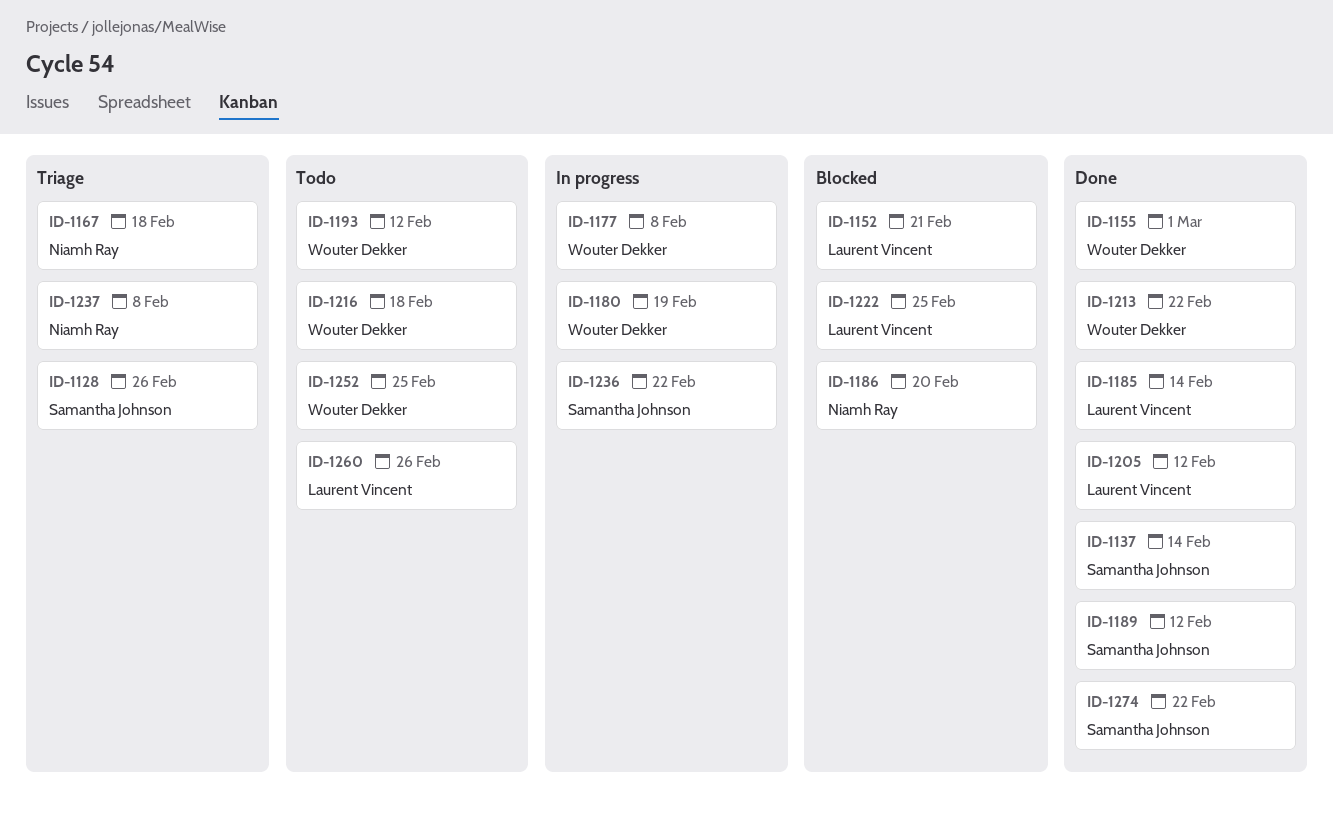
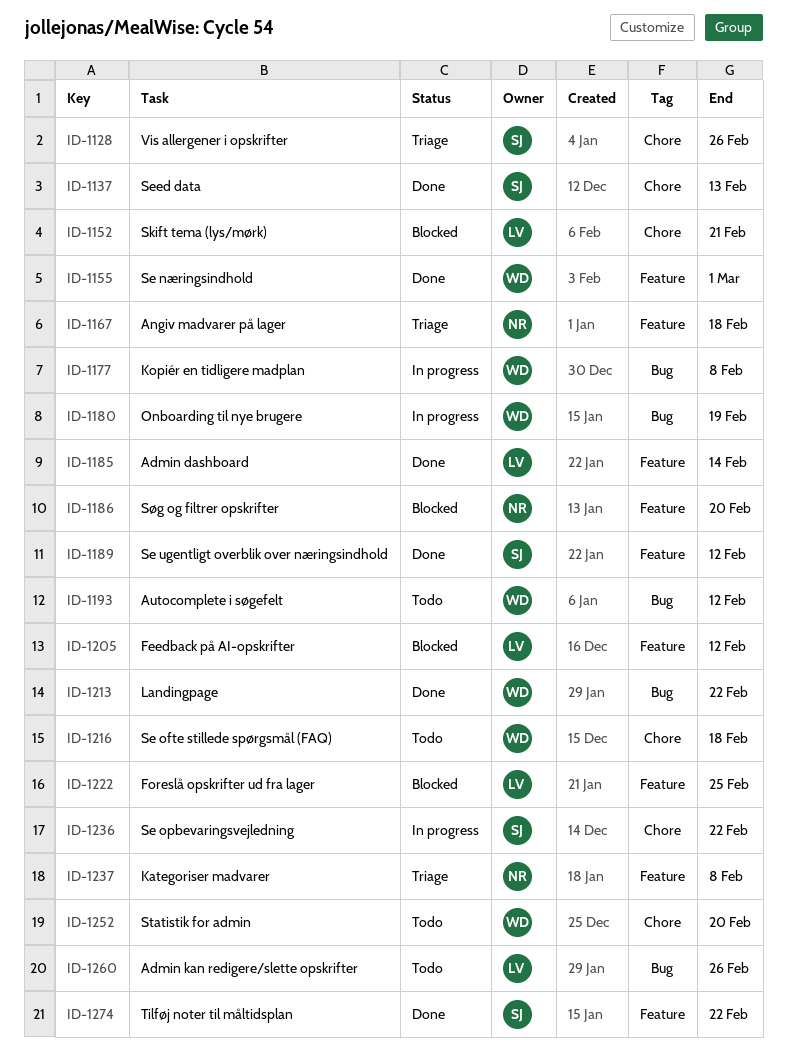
ID-1137, due: Feb 14 -> Feb 13
ID-1205, status: Done -> Blocked
ID-1252, due: Feb 25 -> Feb 20

